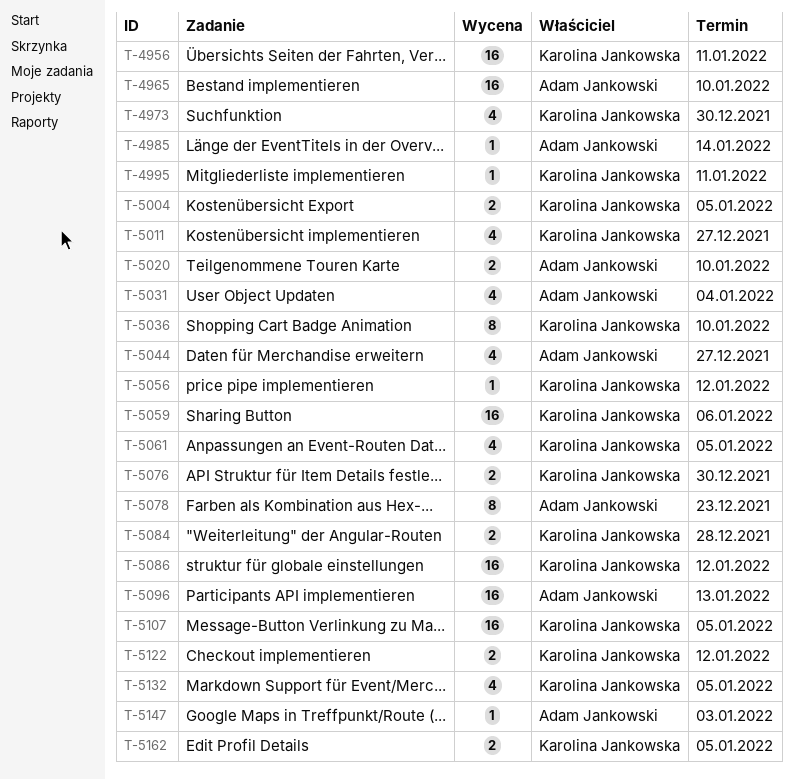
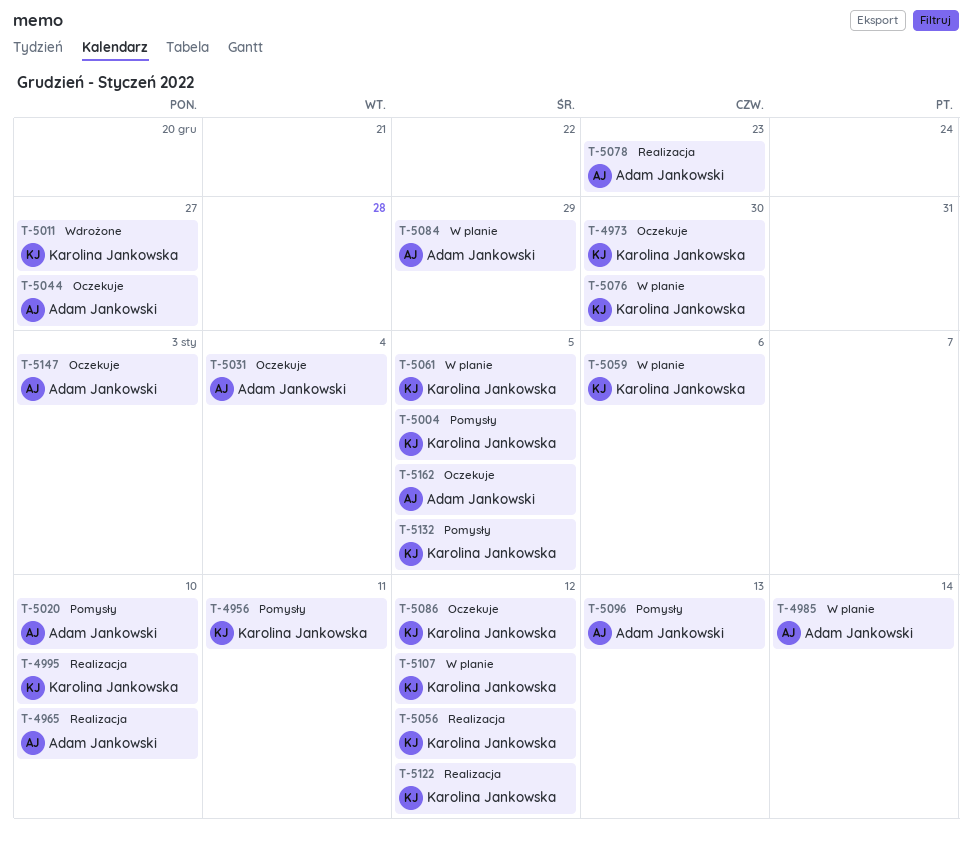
T-4995, due: Jan 11 -> Jan 10
T-5036: present -> none
T-5084, owner: Karolina Jankowska -> Adam Jankowski
T-5084, due: Dec 28 -> Dec 29
T-5107, due: Jan 5 -> Jan 12
T-5162, owner: Karolina Jankowska -> Adam Jankowski

